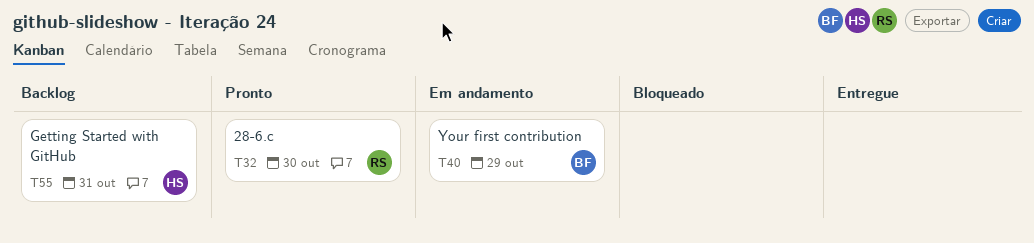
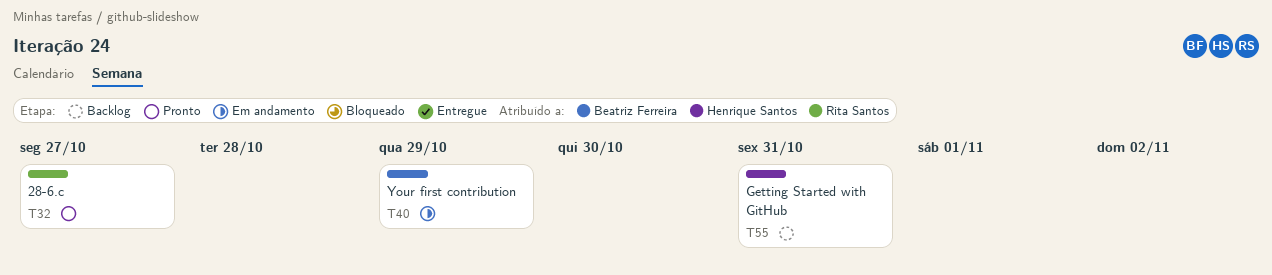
T32, due: Oct 30 -> Oct 27

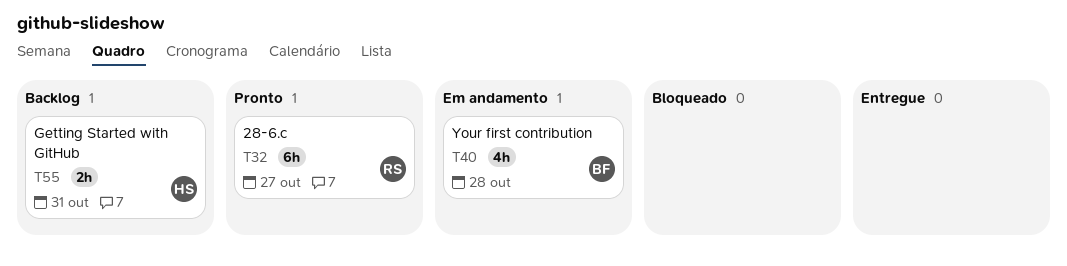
T40, due: Oct 29 -> Oct 28

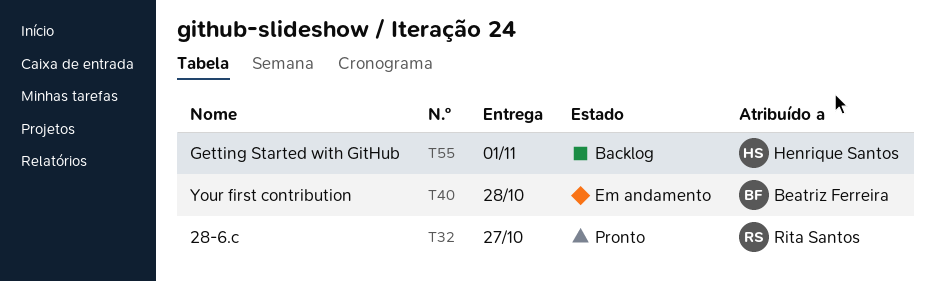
T55, due: Oct 31 -> Nov 1

